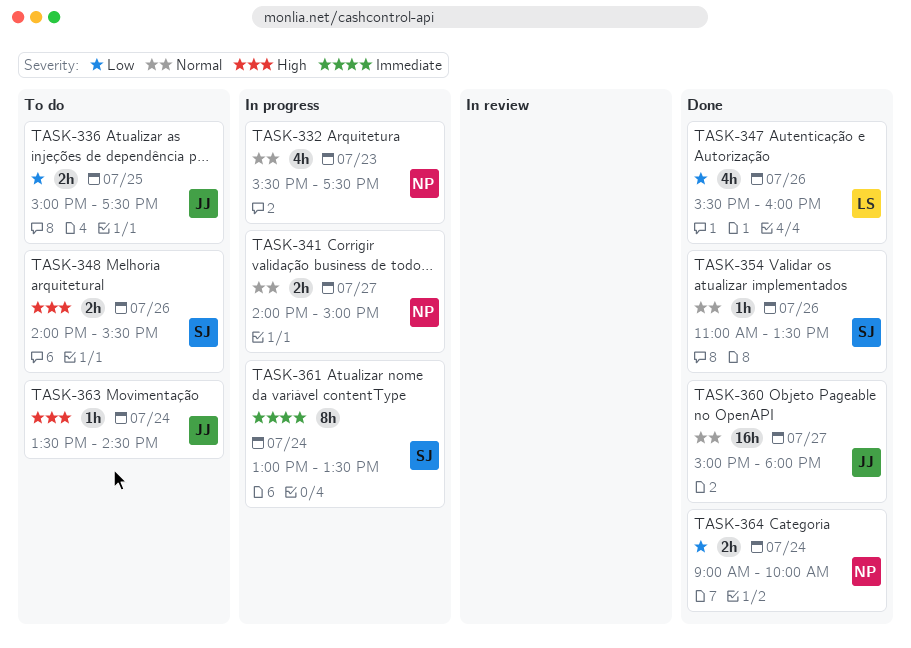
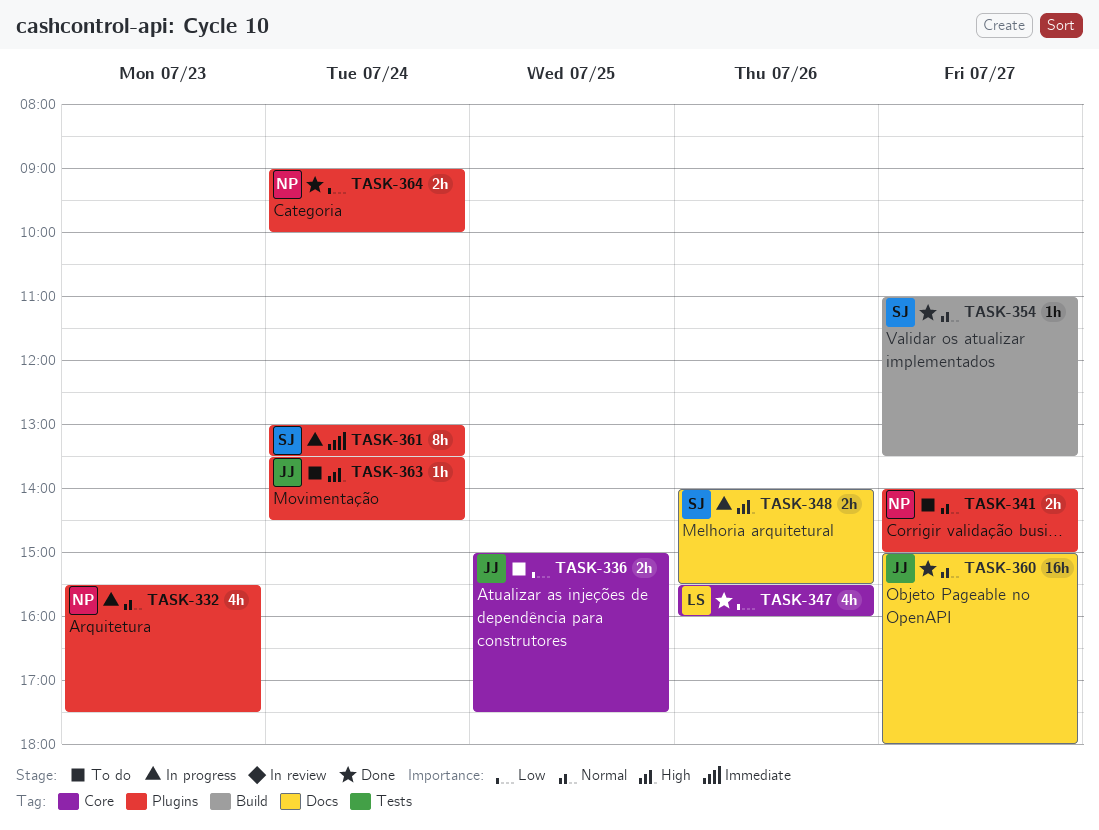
TASK-341, status: In progress -> To do
TASK-348, status: To do -> In progress
TASK-354, day: Jul 26 -> Jul 27

